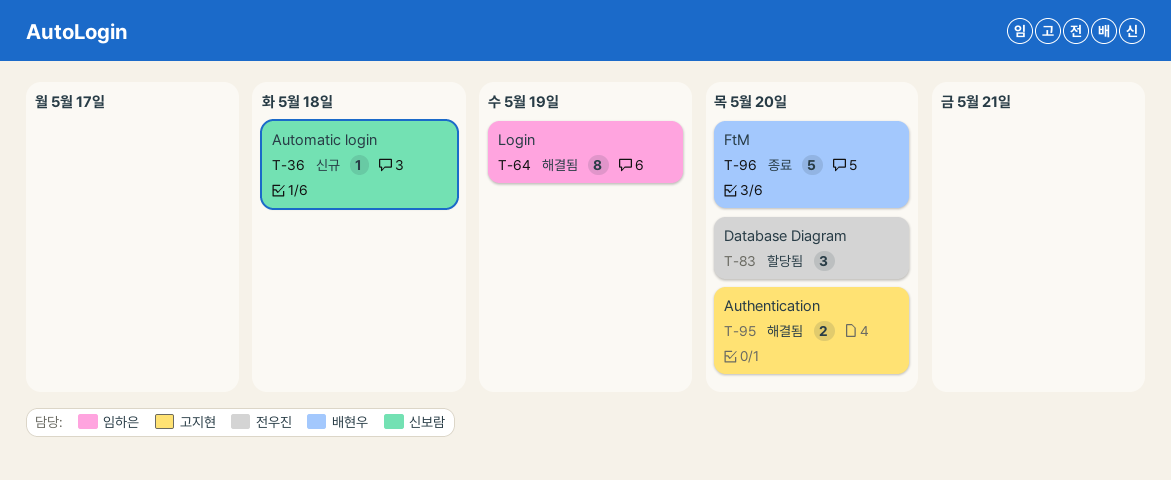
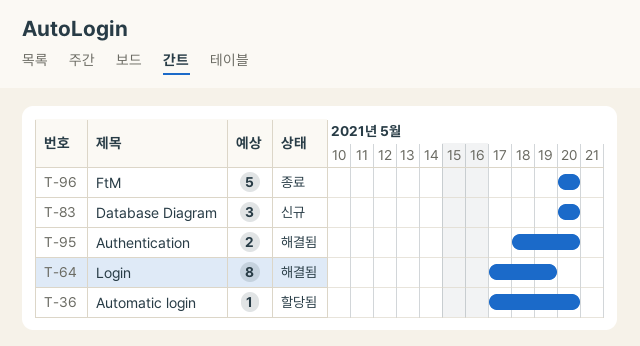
T-36, status: 신규 -> 할당됨
T-36, due: May 18 -> May 20
T-83, status: 할당됨 -> 신규

